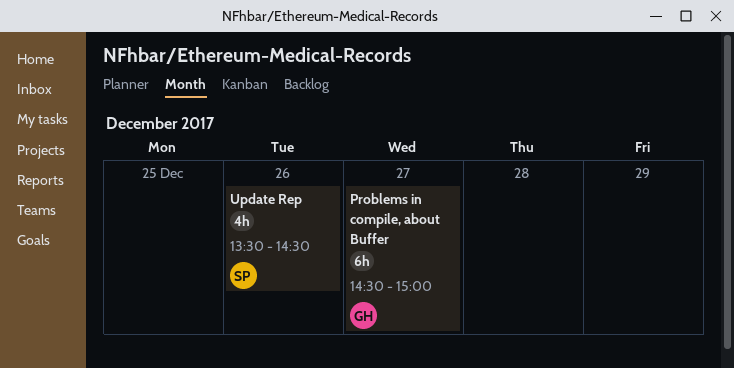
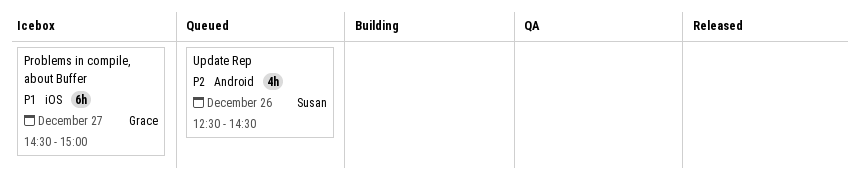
Update Rep, begins: 13:30 -> 12:30

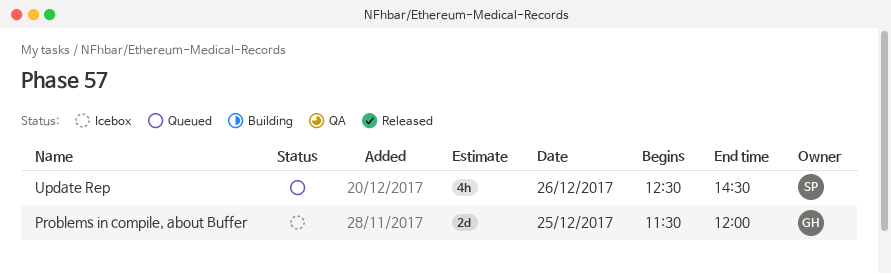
Problems in compile, about Buffer, estimate: 6h -> 2d
Problems in compile, about Buffer, day: Dec 27 -> Dec 25
Problems in compile, about Buffer, begins: 14:30 -> 11:30
Problems in compile, about Buffer, ends: 15:00 -> 12:00

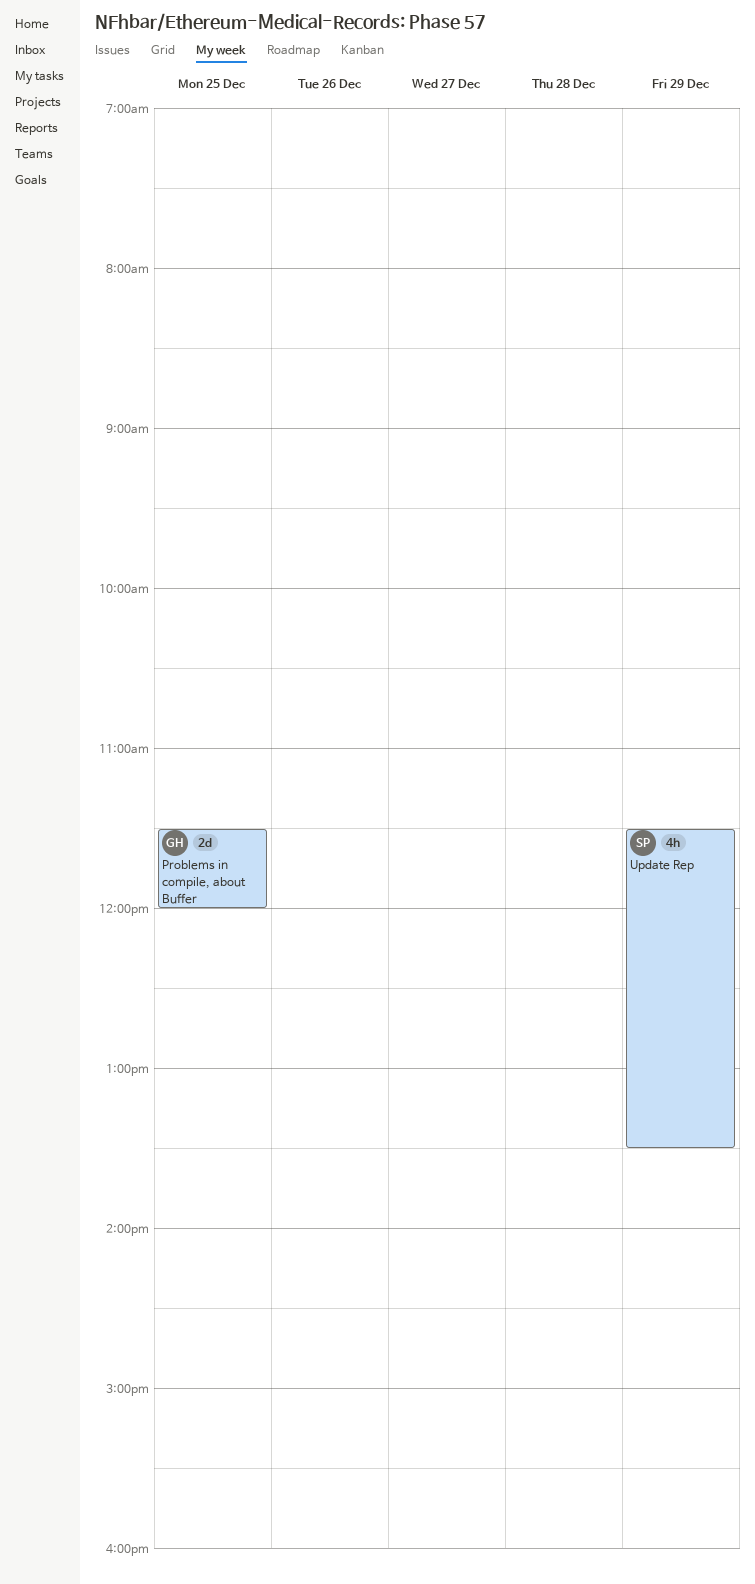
Update Rep, day: Dec 26 -> Dec 29
Update Rep, begins: 12:30 -> 11:30
Update Rep, ends: 14:30 -> 13:30

